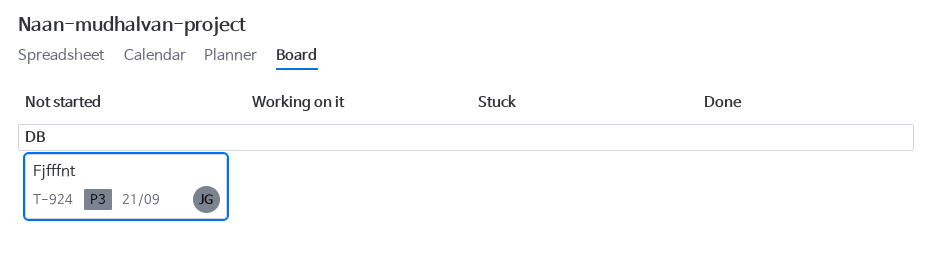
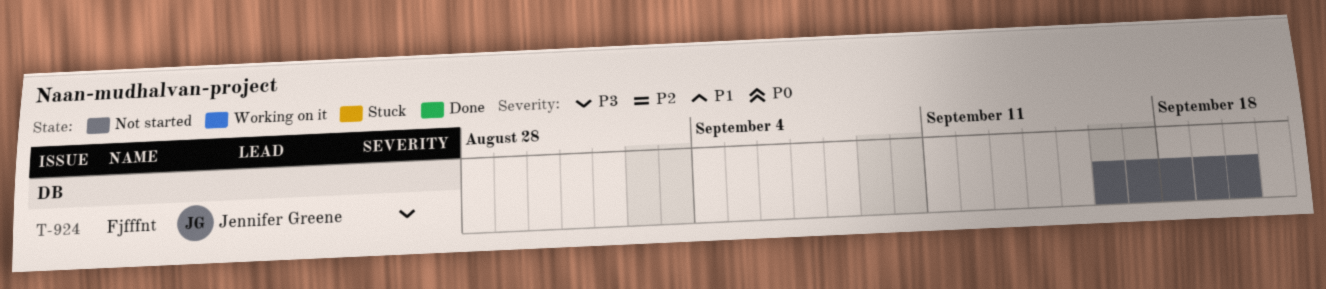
T-924, due: Sep 21 -> Sep 20

